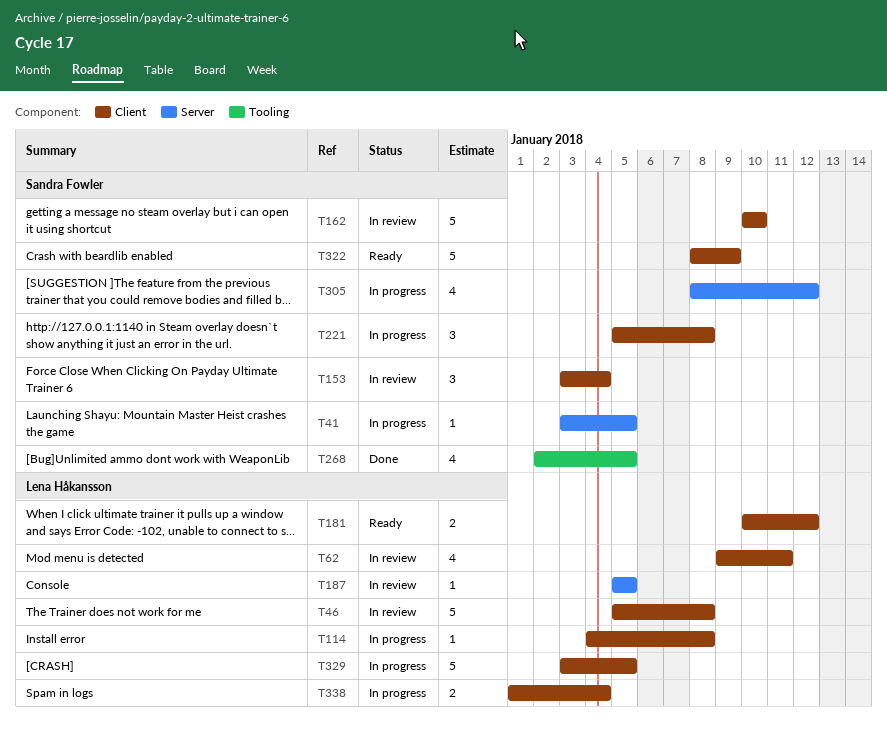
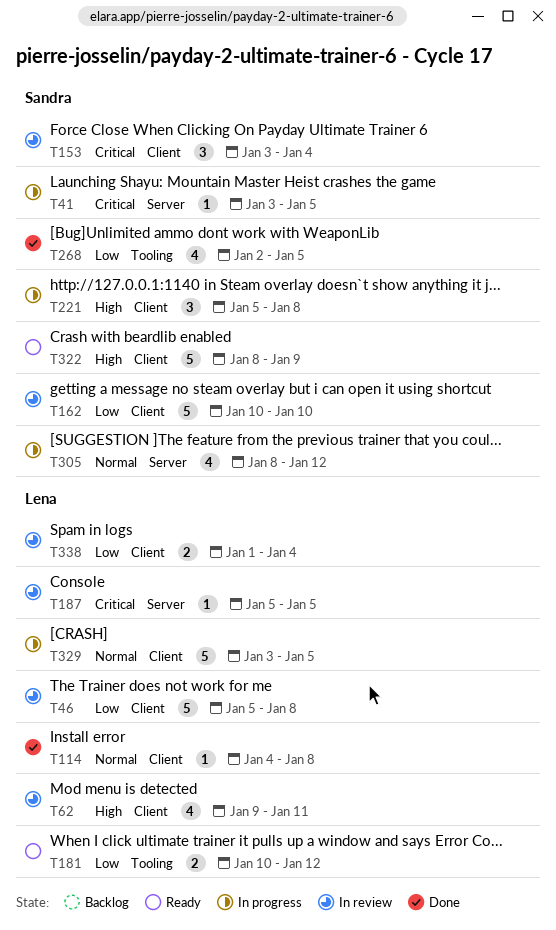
T114, status: In progress -> Done
T181, label: Client -> Tooling
T338, status: In progress -> In review

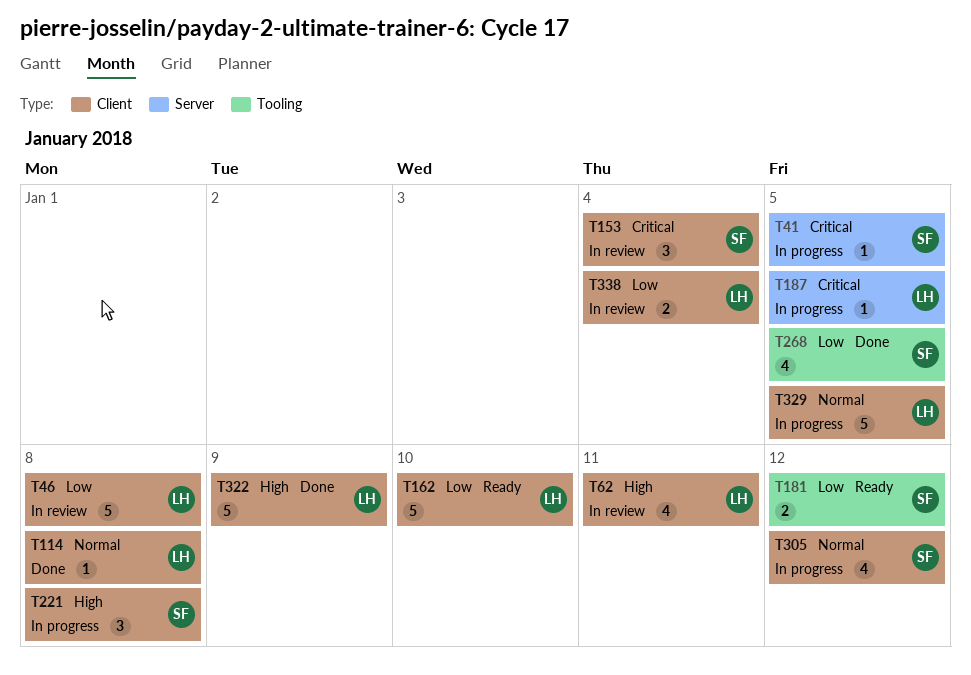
T162, status: In review -> Ready
T162, owner: Sandra -> Lena
T181, owner: Lena -> Sandra
T187, status: In review -> In progress
T305, label: Server -> Client
T322, status: Ready -> Done
T322, owner: Sandra -> Lena

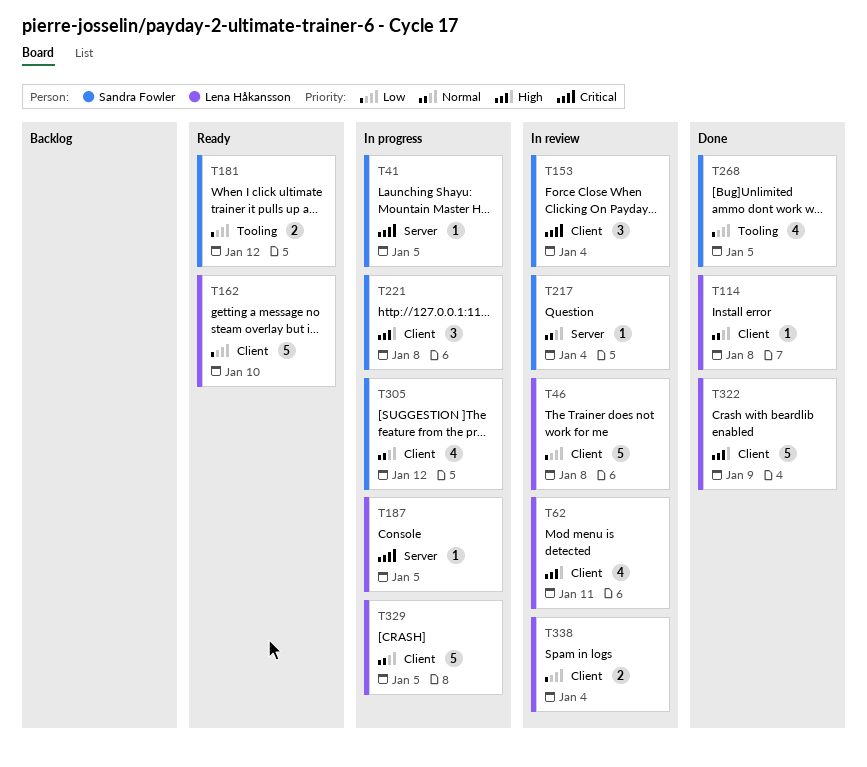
T217: none -> present

